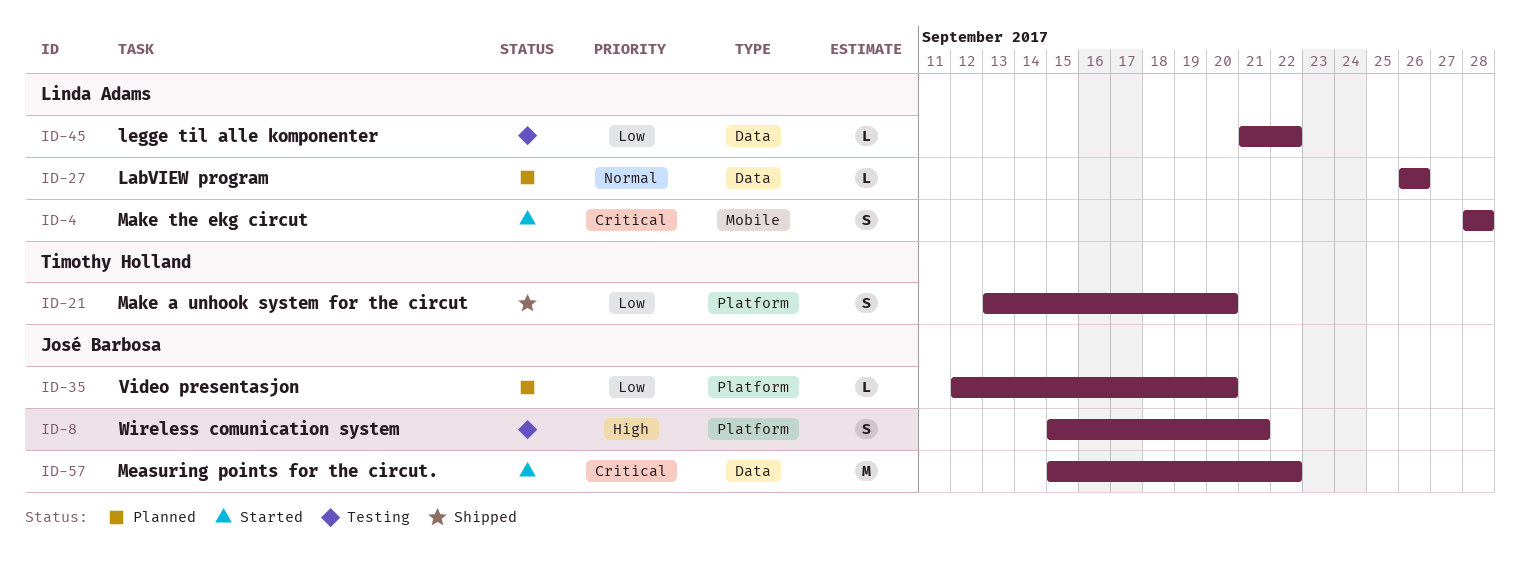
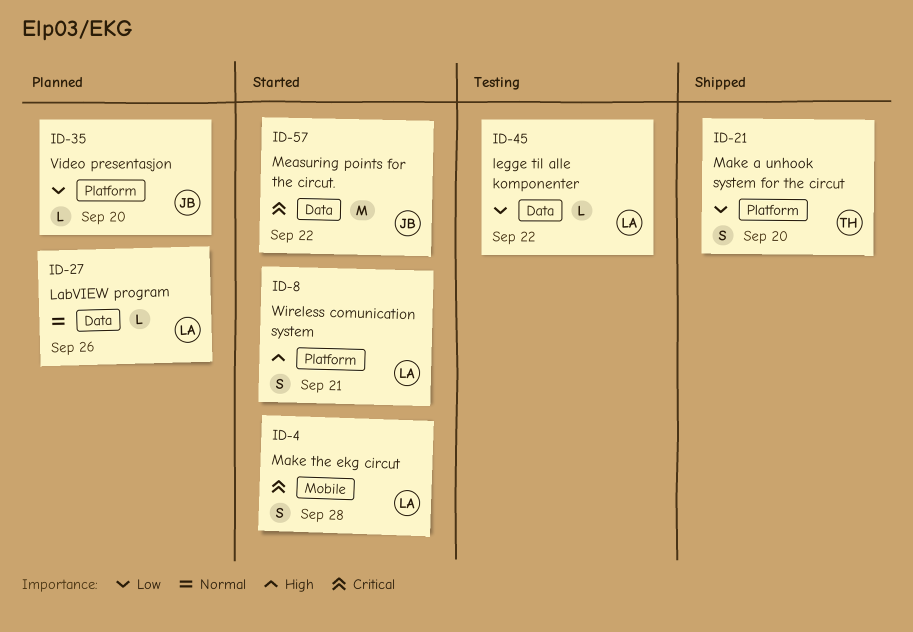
ID-8, status: Testing -> Started
ID-8, owner: José Barbosa -> Linda Adams

